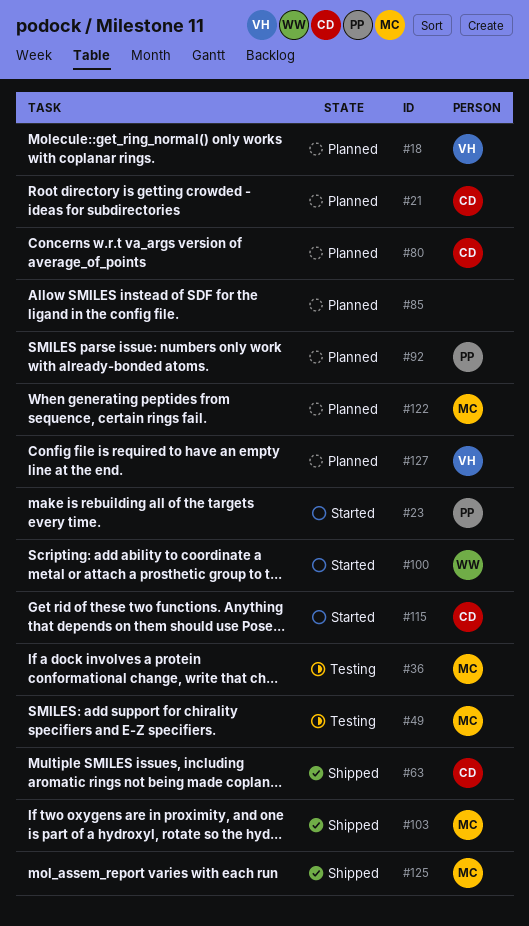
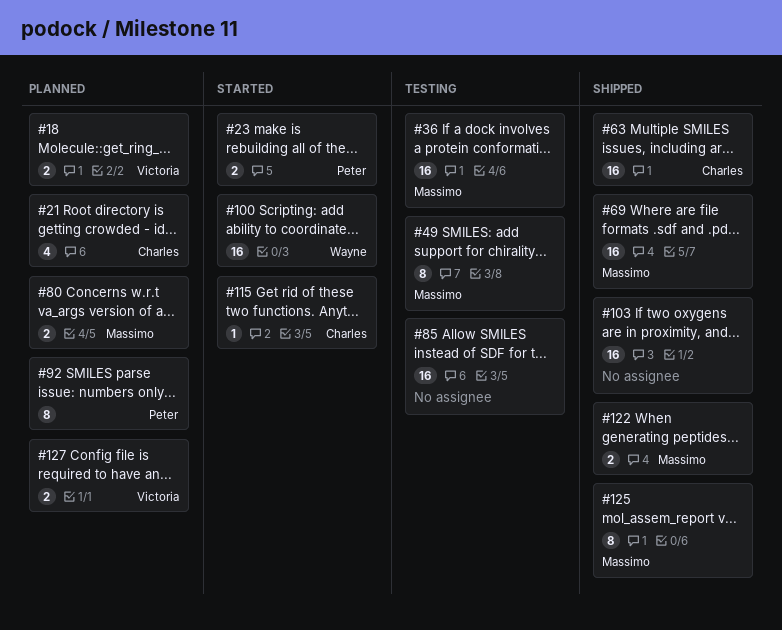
#69: none -> present
#80, owner: Charles -> Massimo
#85, status: Planned -> Testing
#103, owner: Massimo -> none
#122, status: Planned -> Shipped

